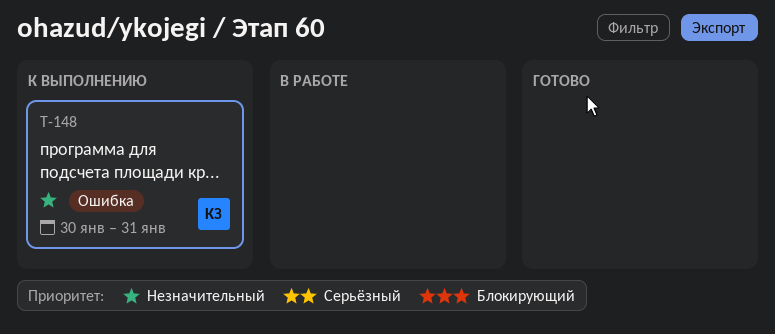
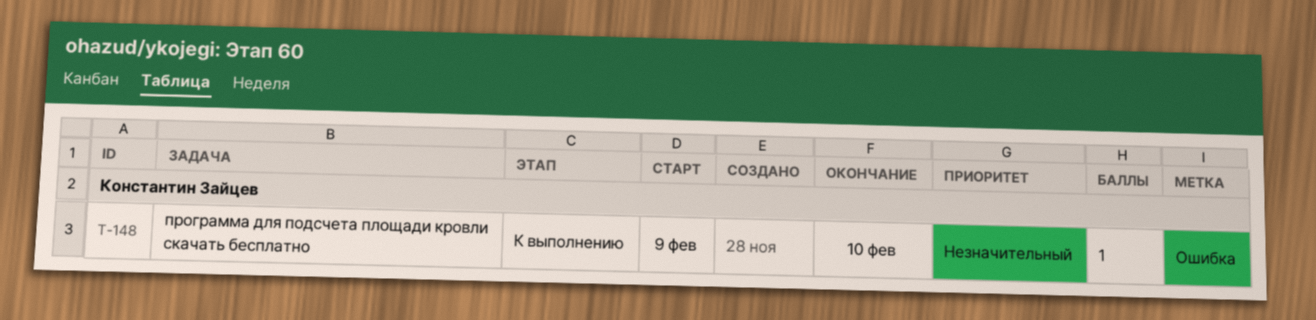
T-148, start: Jan 30 -> Feb 9
T-148, due: Jan 31 -> Feb 10

